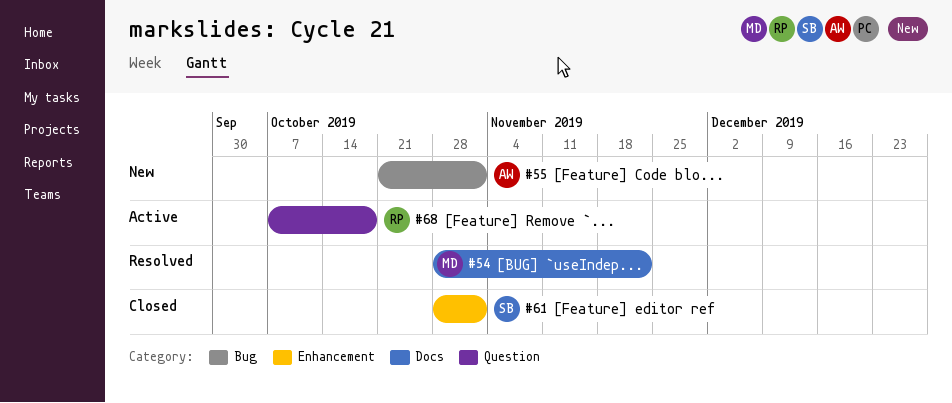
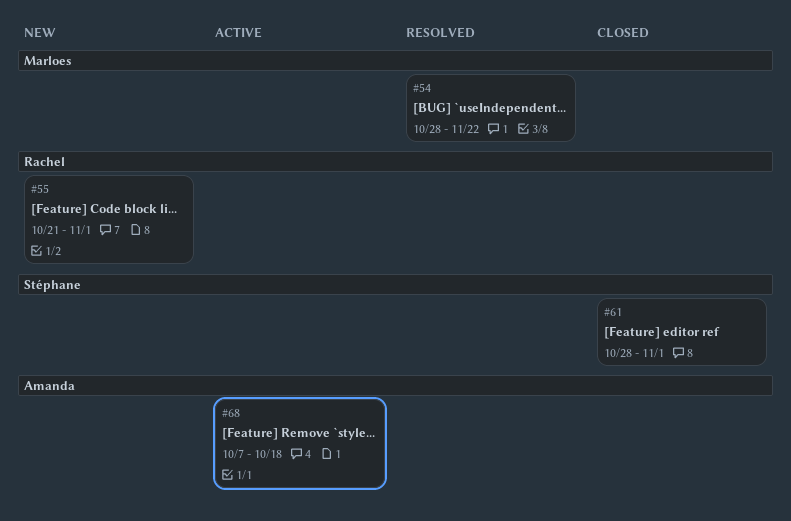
#55, owner: Amanda -> Rachel
#68, owner: Rachel -> Amanda

